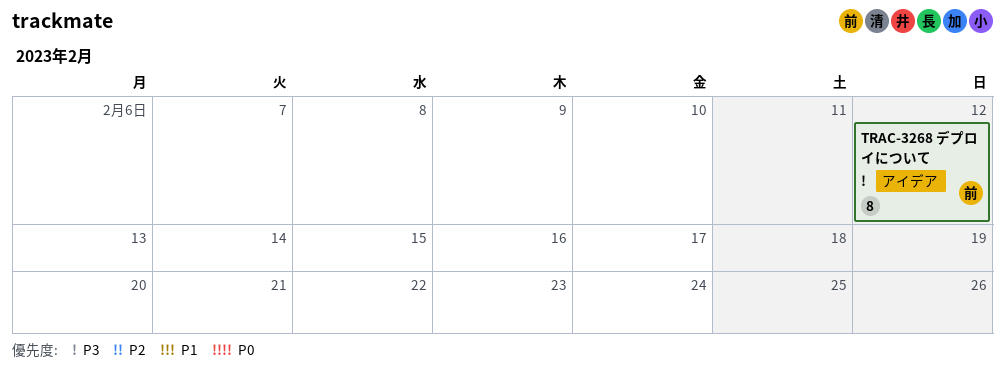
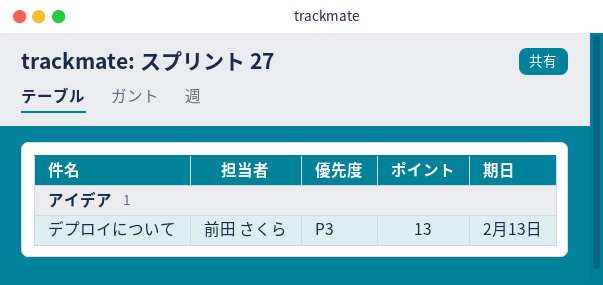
デプロイについて, estimate: 8 -> 13
デプロイについて, due: Feb 12 -> Feb 13

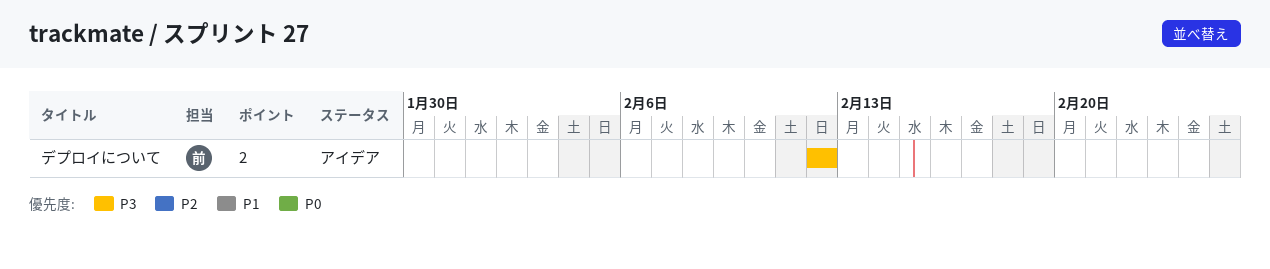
デプロイについて, estimate: 13 -> 2
デプロイについて, due: Feb 13 -> Feb 12

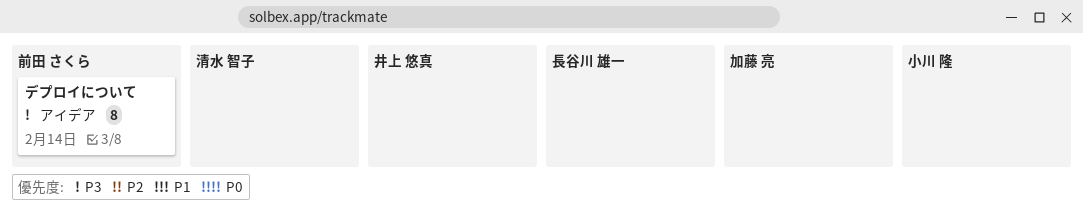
デプロイについて, estimate: 2 -> 8
デプロイについて, due: Feb 12 -> Feb 14

